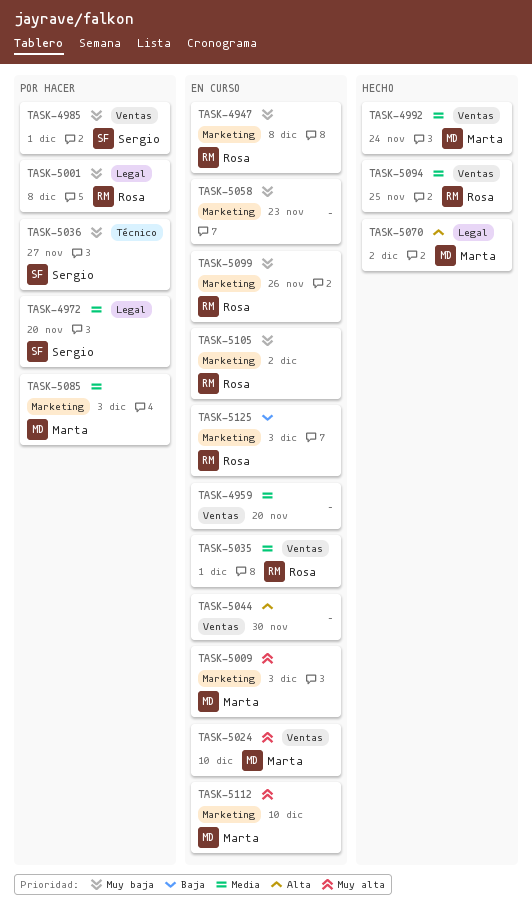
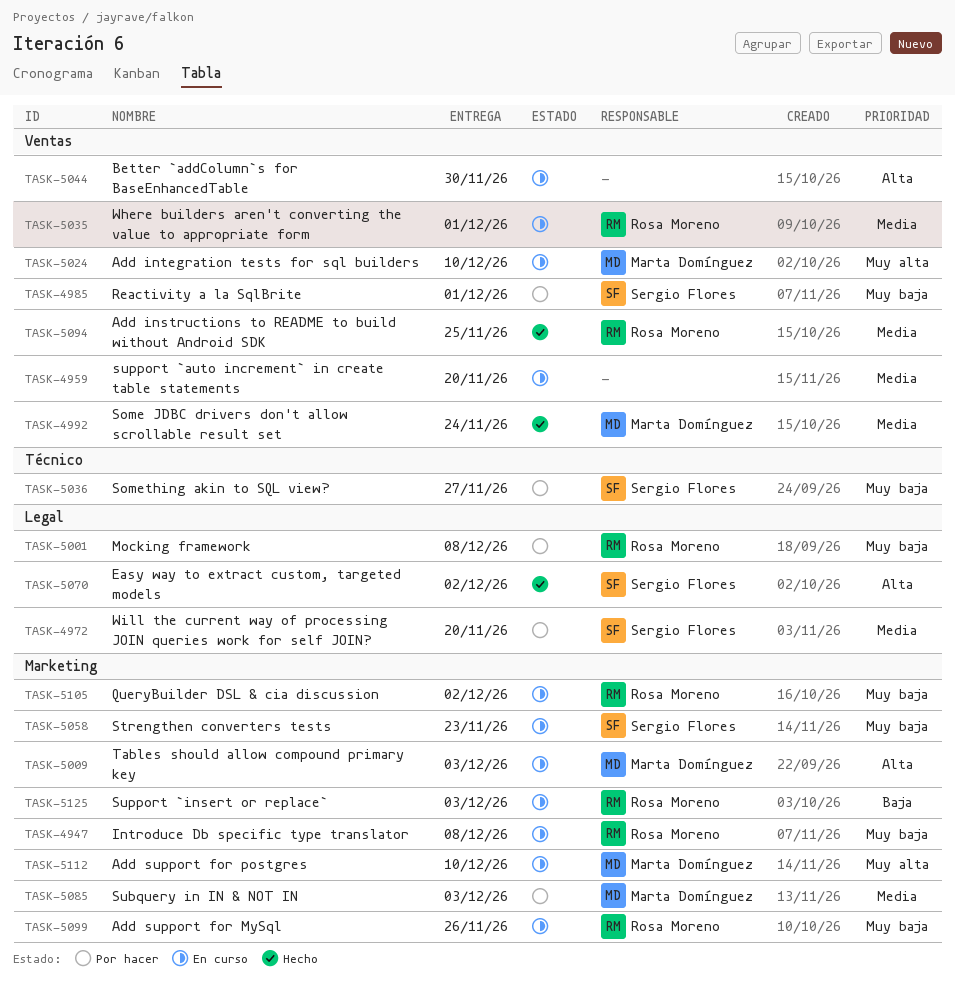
TASK-5009, priority: Muy alta -> Alta
TASK-5058, owner: none -> Sergio Flores
TASK-5070, owner: Marta Domínguez -> Sergio Flores

